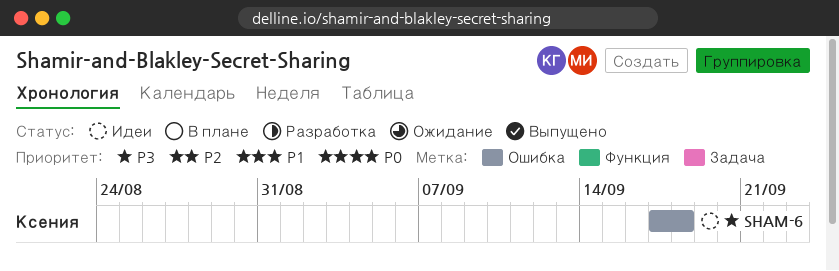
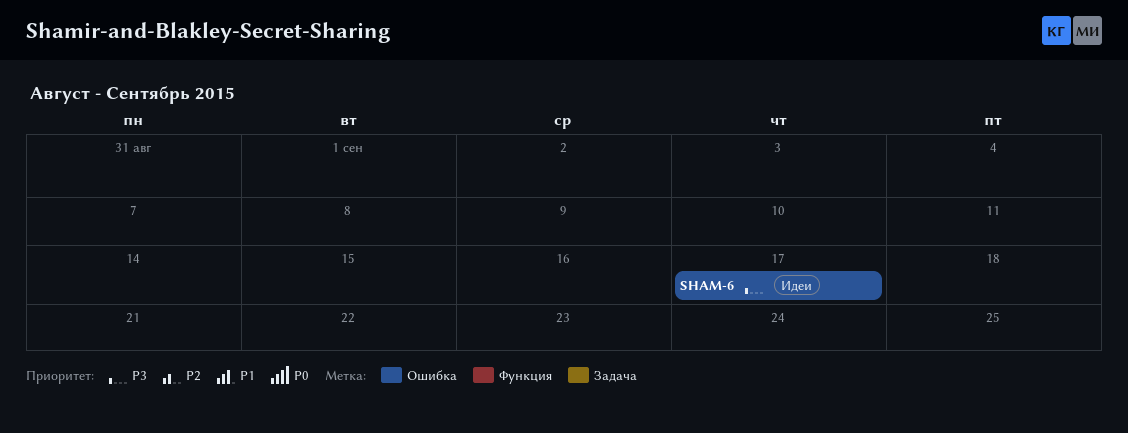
SHAM-6, due: Sep 18 -> Sep 17

